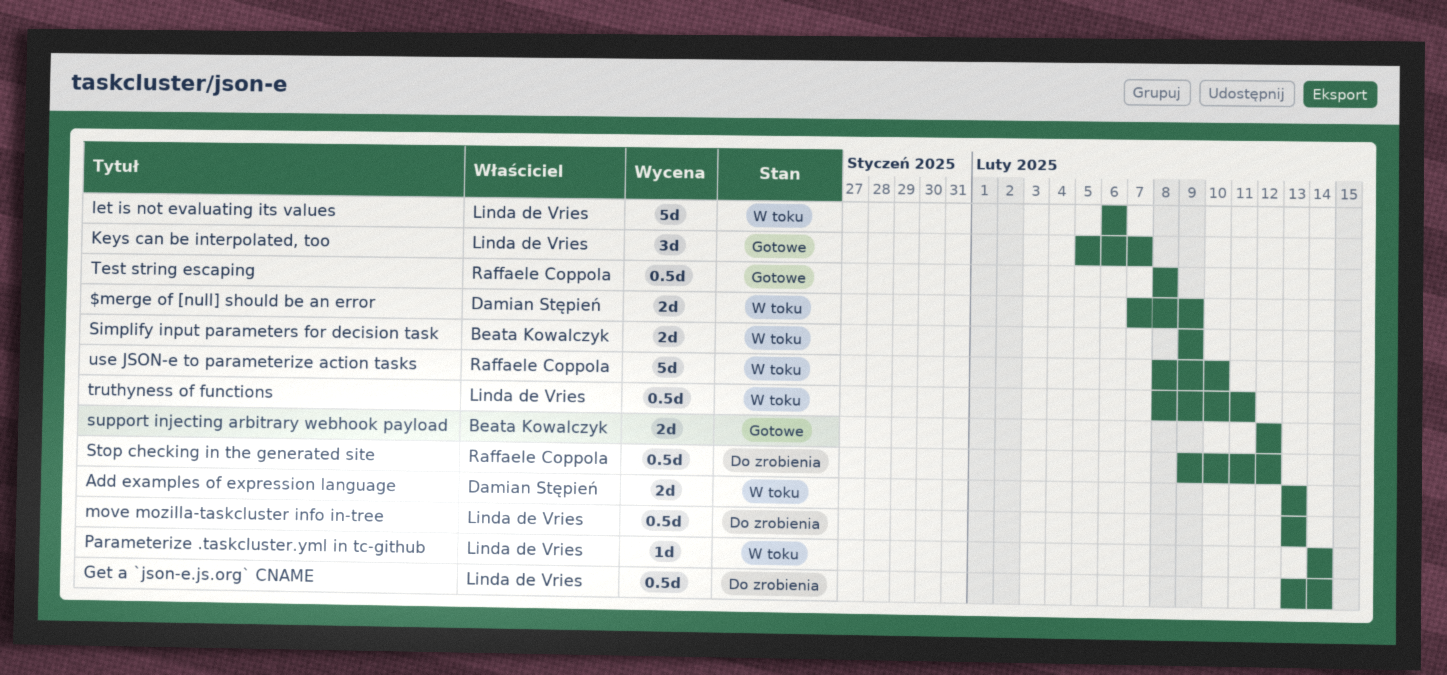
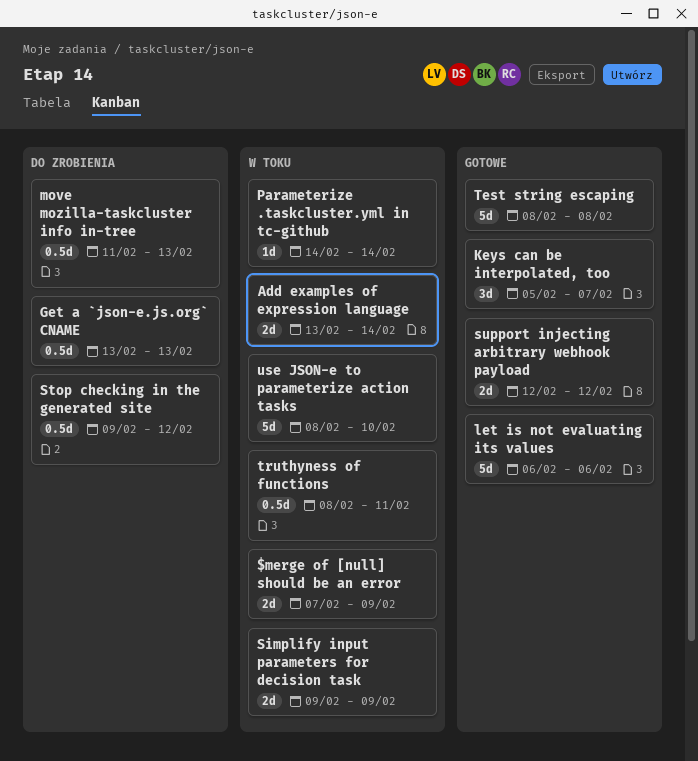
Add examples of expression language, due: Feb 13 -> Feb 14
Get a `json-e.js.org` CNAME, due: Feb 14 -> Feb 13
let is not evaluating its values, status: W toku -> Gotowe
move mozilla-taskcluster info in-tree, start: Feb 13 -> Feb 11
Test string escaping, estimate: 0.5d -> 5d

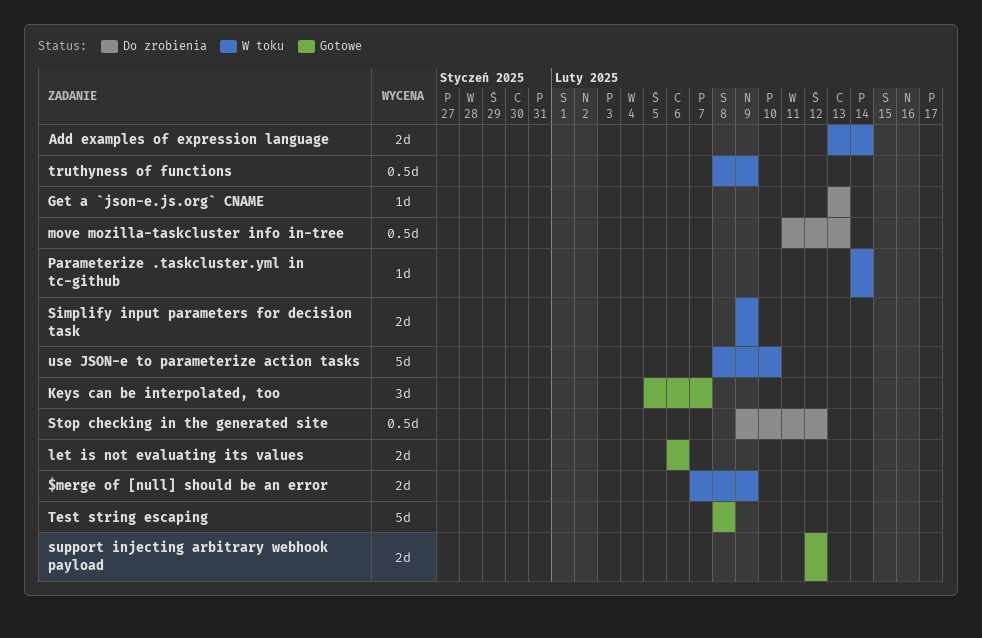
Get a `json-e.js.org` CNAME, estimate: 0.5d -> 1d
let is not evaluating its values, estimate: 5d -> 2d
truthyness of functions, due: Feb 11 -> Feb 9

